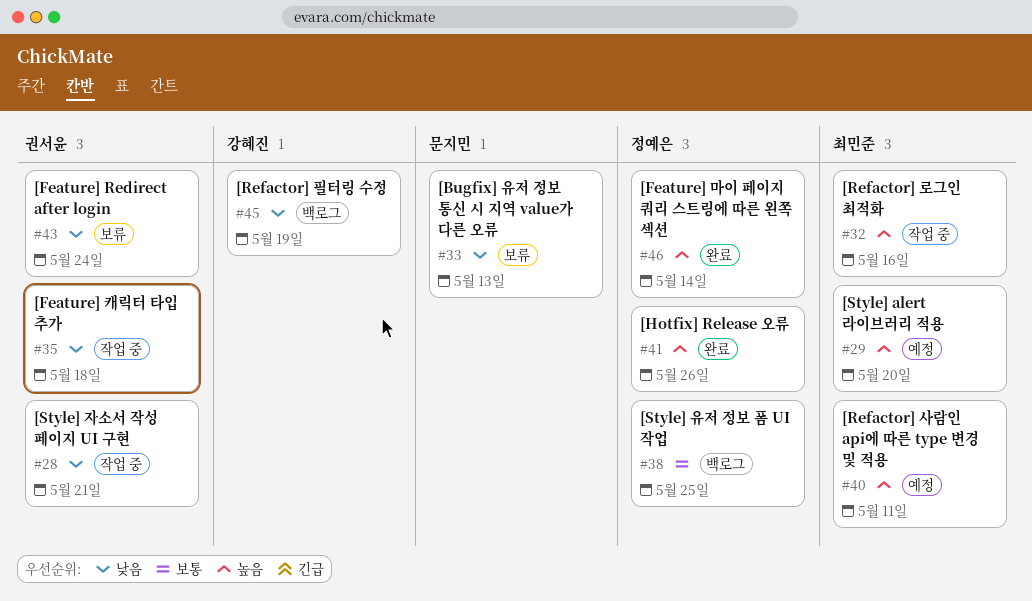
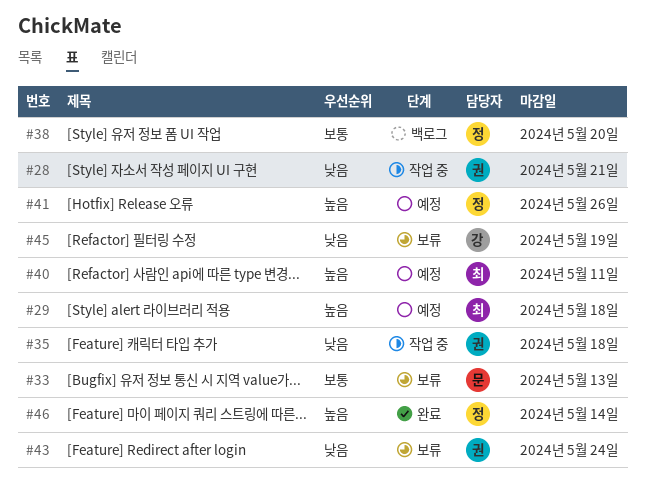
#29, due: May 20 -> May 18
#32: present -> none
#33, priority: 낮음 -> 보통
#38, due: May 25 -> May 20
#41, status: 완료 -> 예정
#45, status: 백로그 -> 보류

